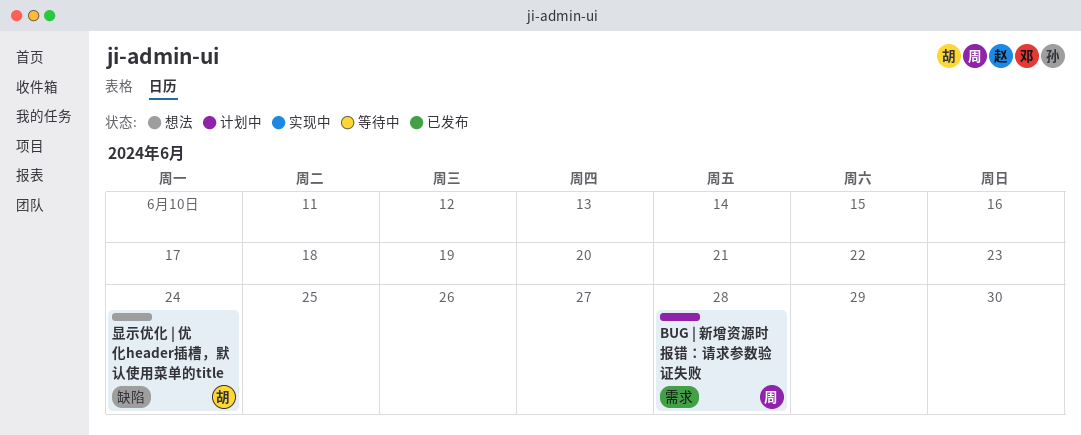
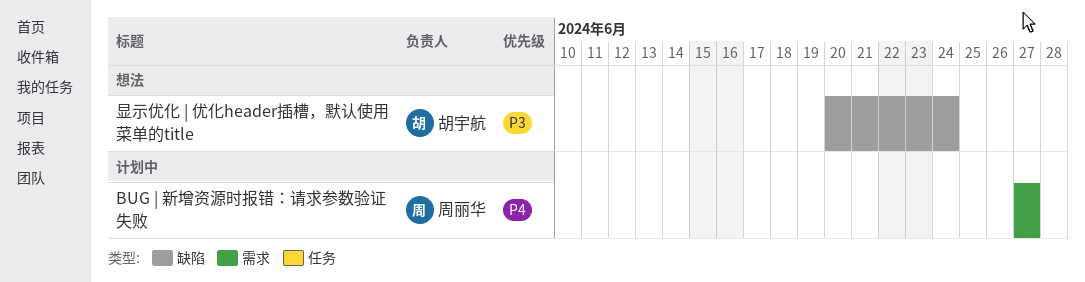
BUG | 新增资源时报错：请求参数验证失败, due: Jun 28 -> Jun 27

